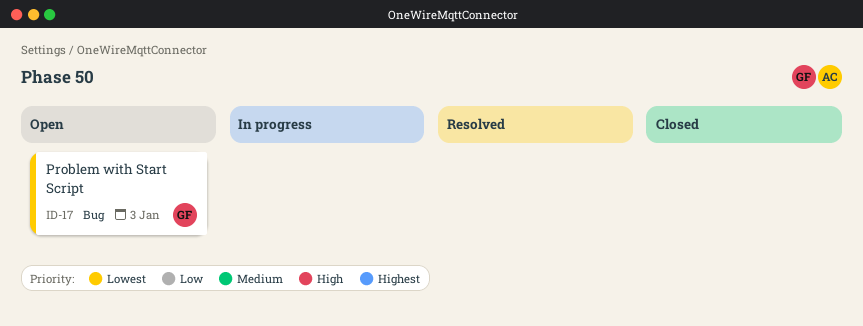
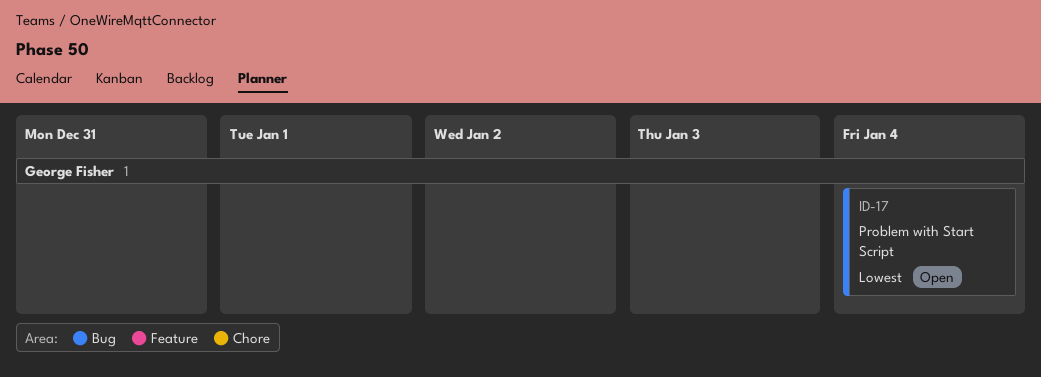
ID-17, due: Jan 3 -> Jan 4

